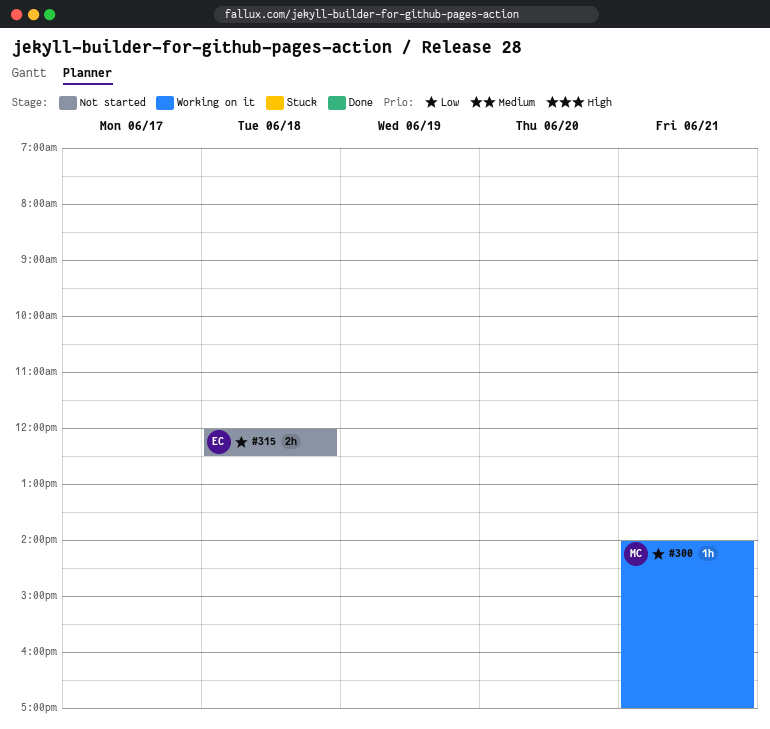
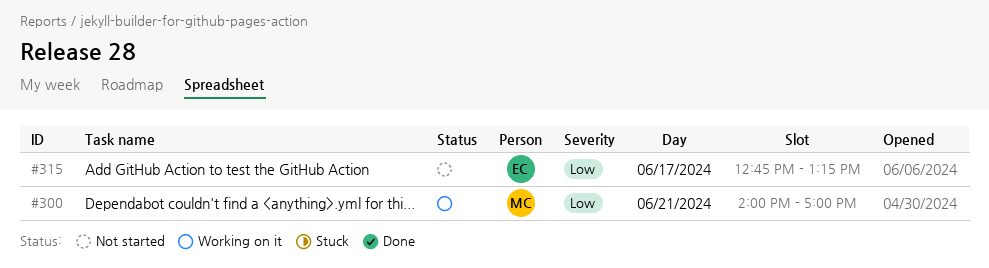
#315, day: Jun 18 -> Jun 17
#315, begins: 12:00 -> 12:45
#315, ends: 12:30 -> 13:15

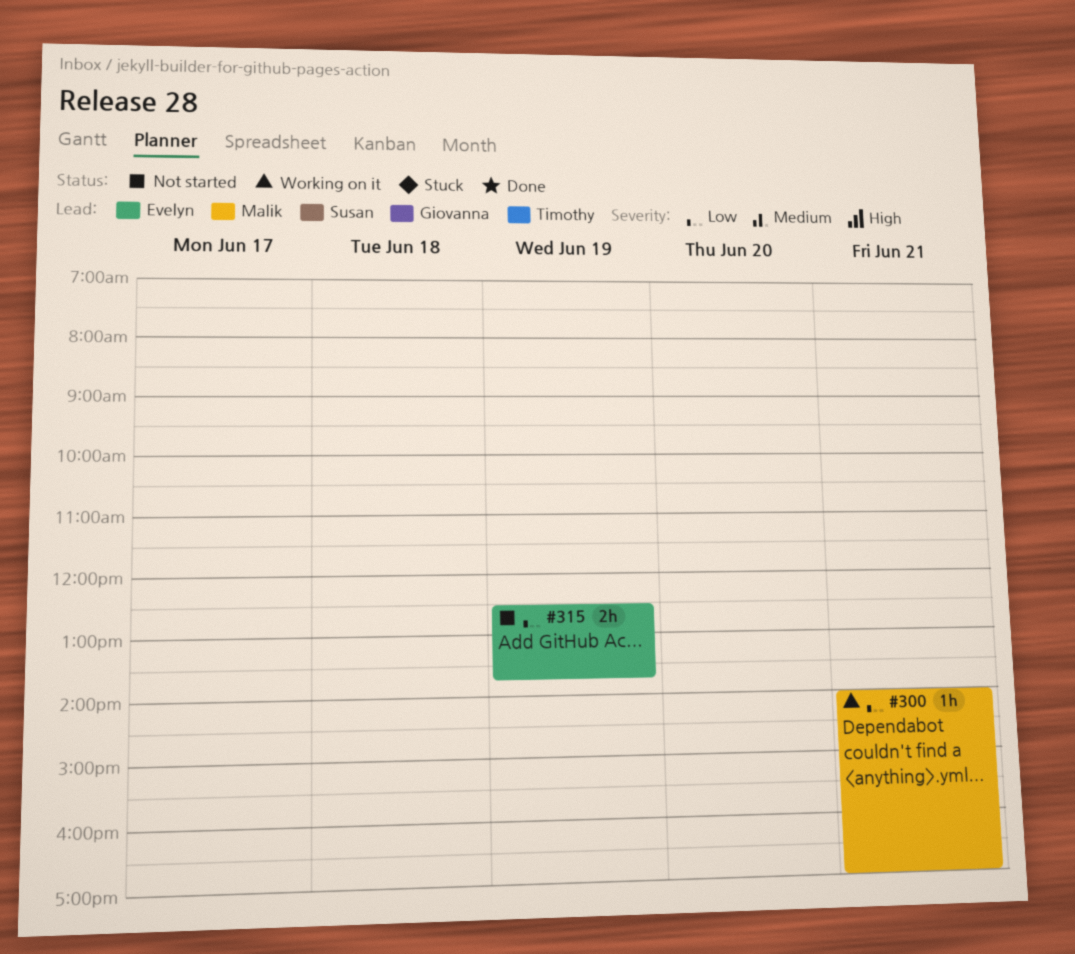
#315, day: Jun 17 -> Jun 19
#315, begins: 12:45 -> 12:30
#315, ends: 13:15 -> 13:45

